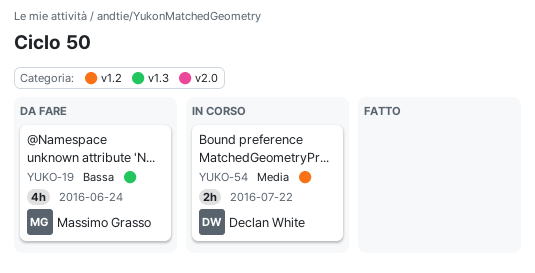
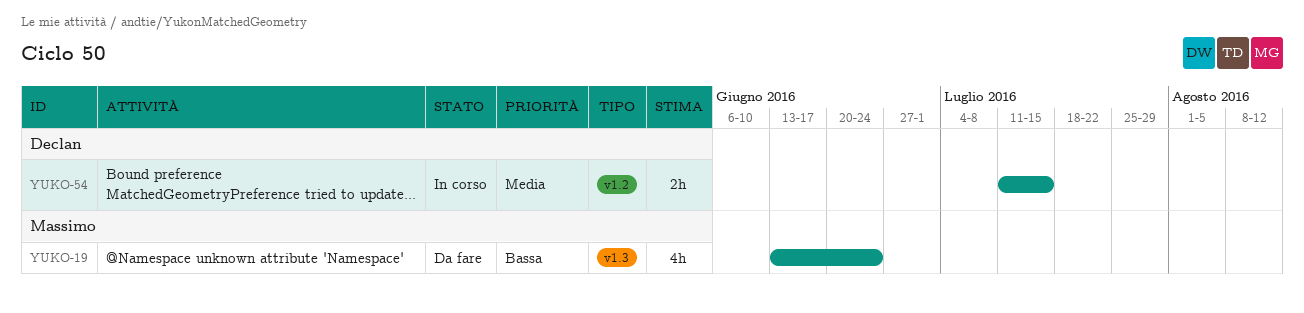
YUKO-54, due: Jul 22 -> Jul 15

